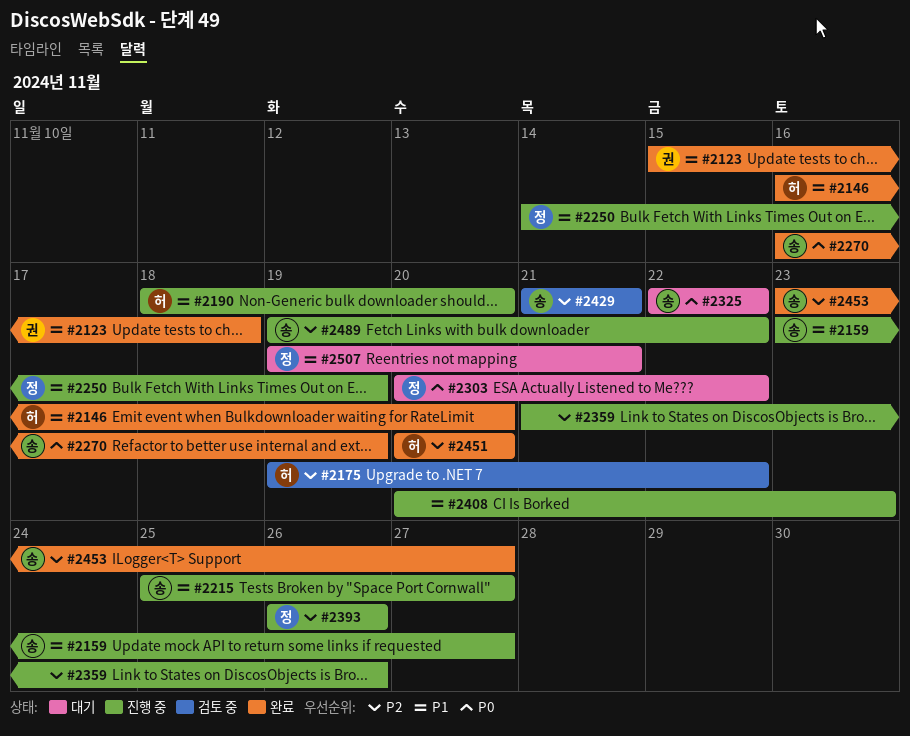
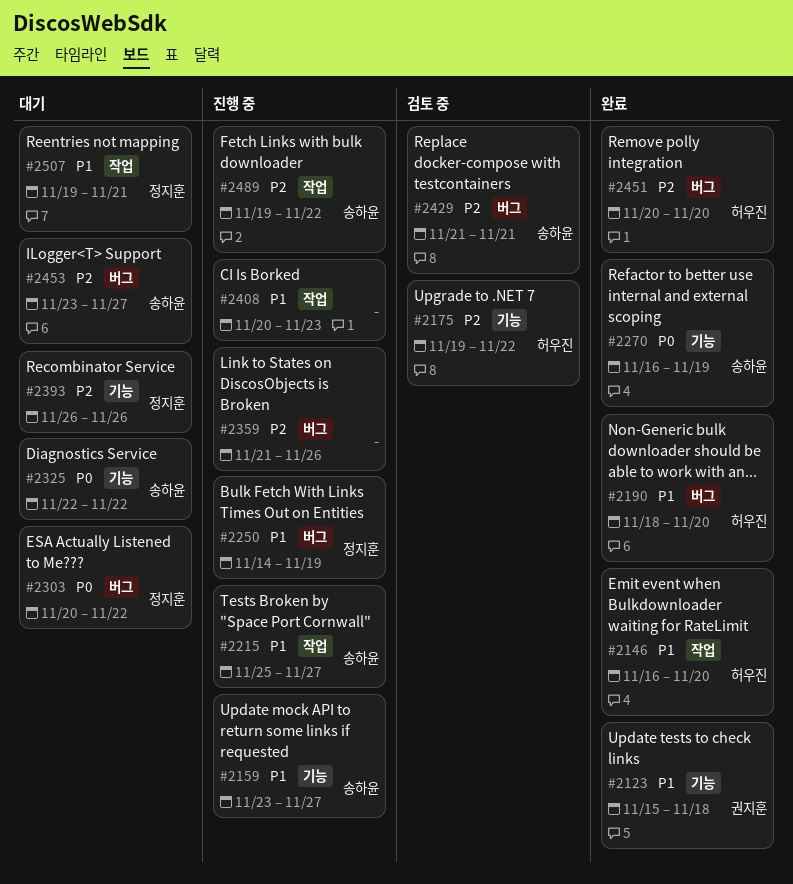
#2190, status: 진행 중 -> 완료
#2393, status: 진행 중 -> 대기
#2453, status: 완료 -> 대기

